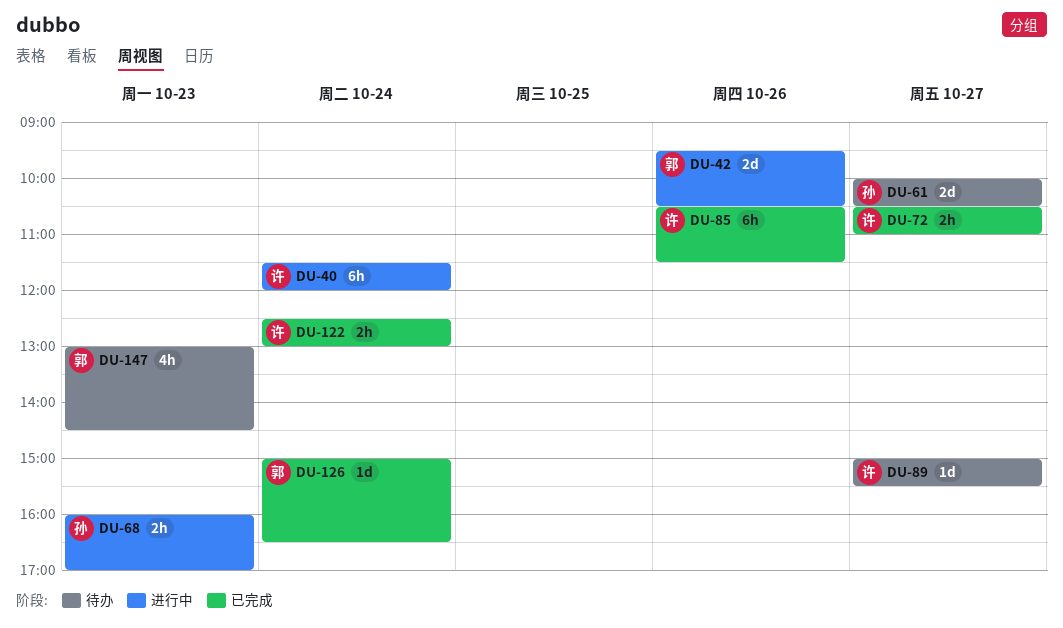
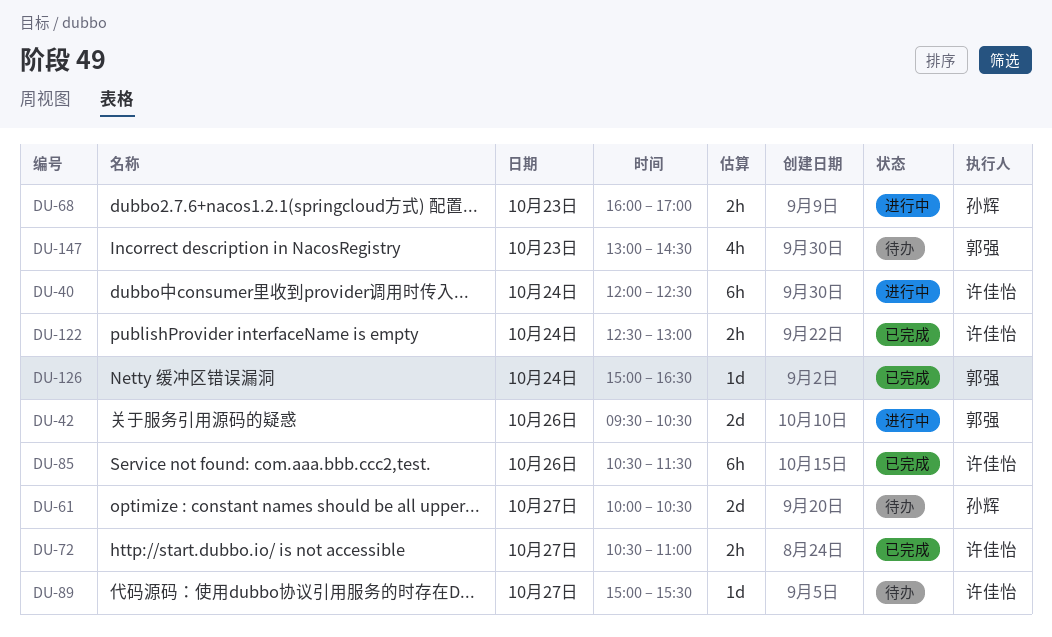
DU-40, begins: 11:30 -> 12:00
DU-40, ends: 12:00 -> 12:30

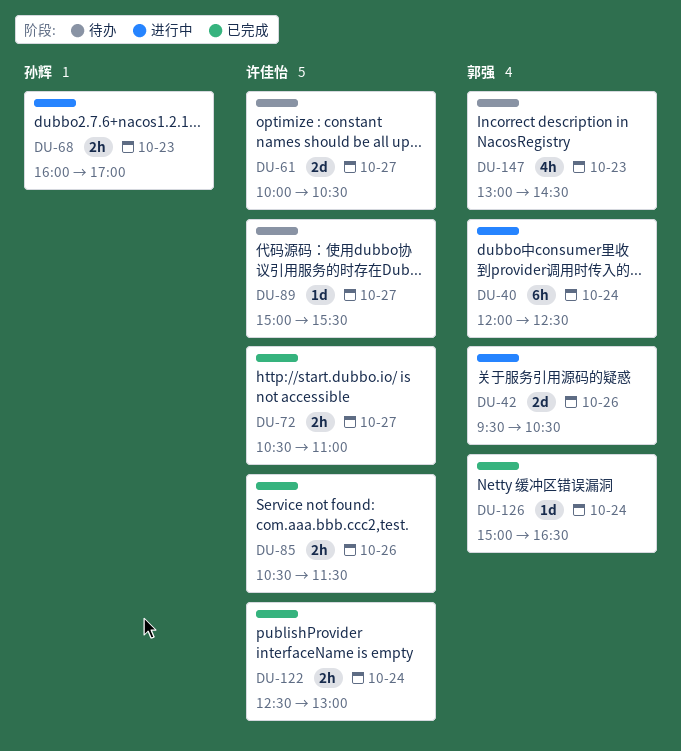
DU-40, owner: 许佳怡 -> 郭强
DU-61, owner: 孙辉 -> 许佳怡
DU-85, estimate: 6h -> 2h

